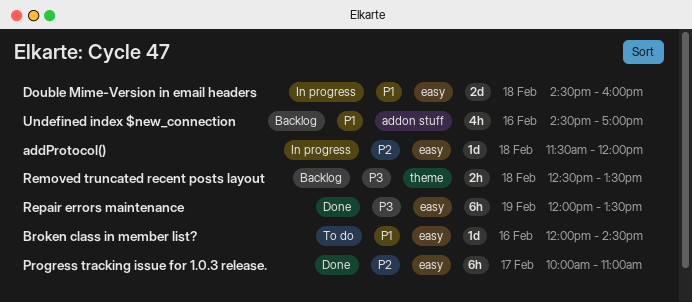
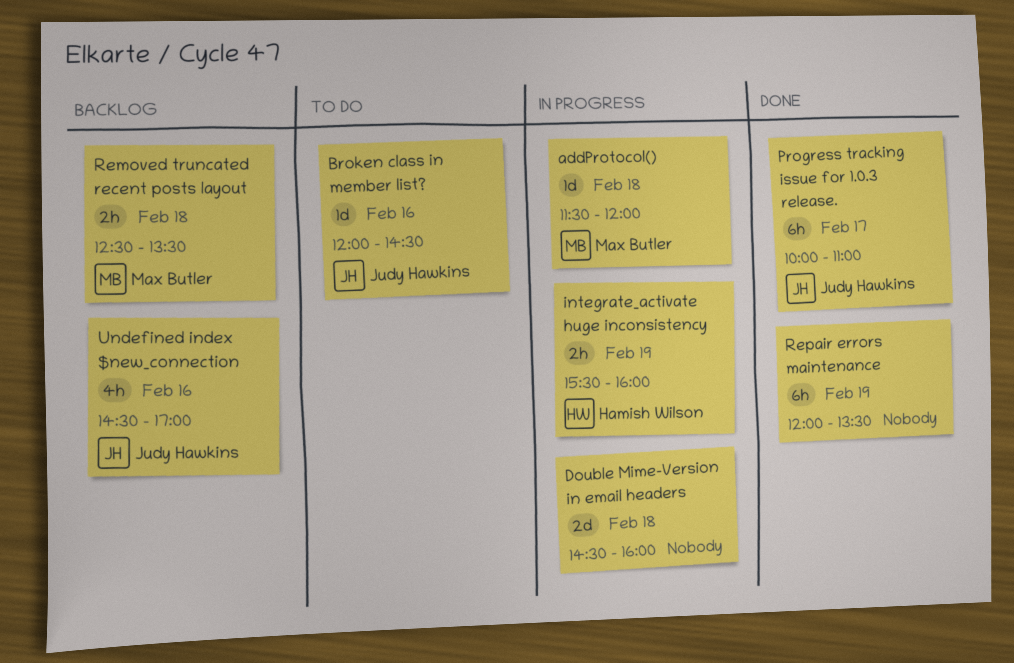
integrate_activate huge inconsistency: none -> present

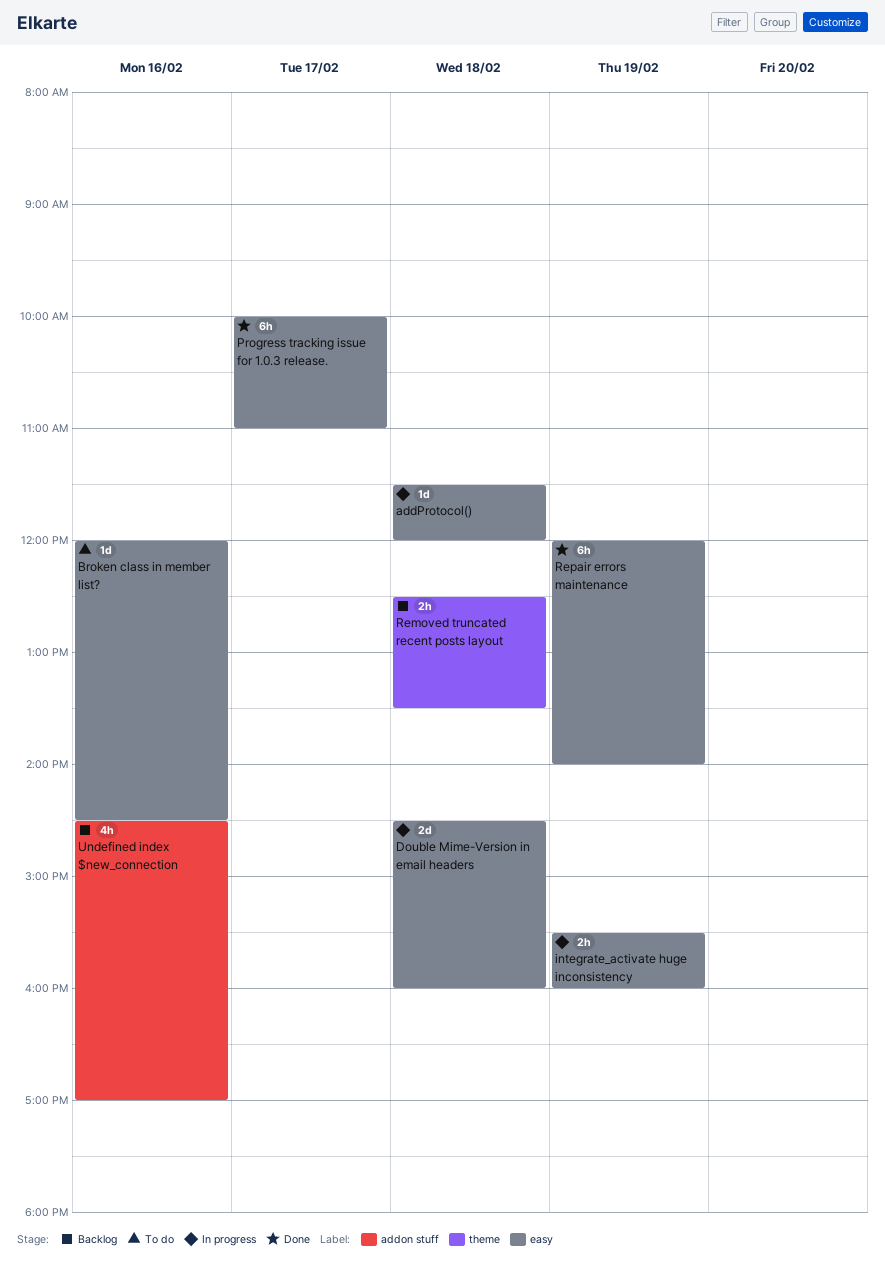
Repair errors maintenance, ends: 13:30 -> 14:00

